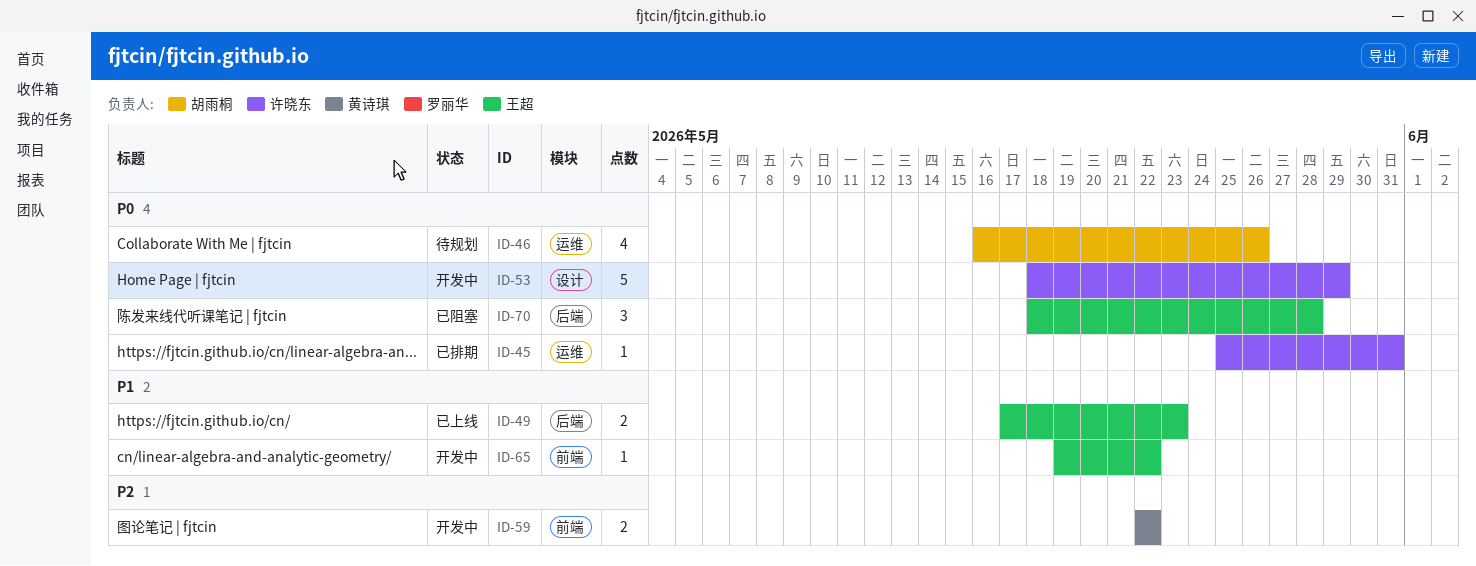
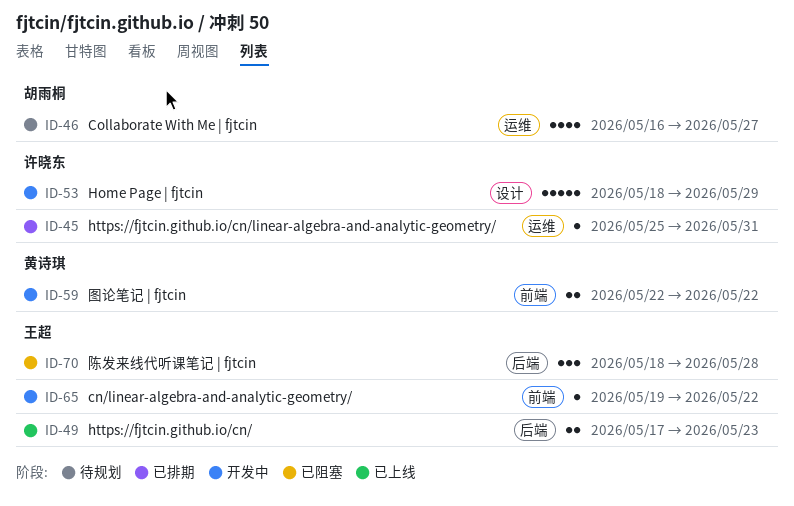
ID-46, due: May 26 -> May 27

